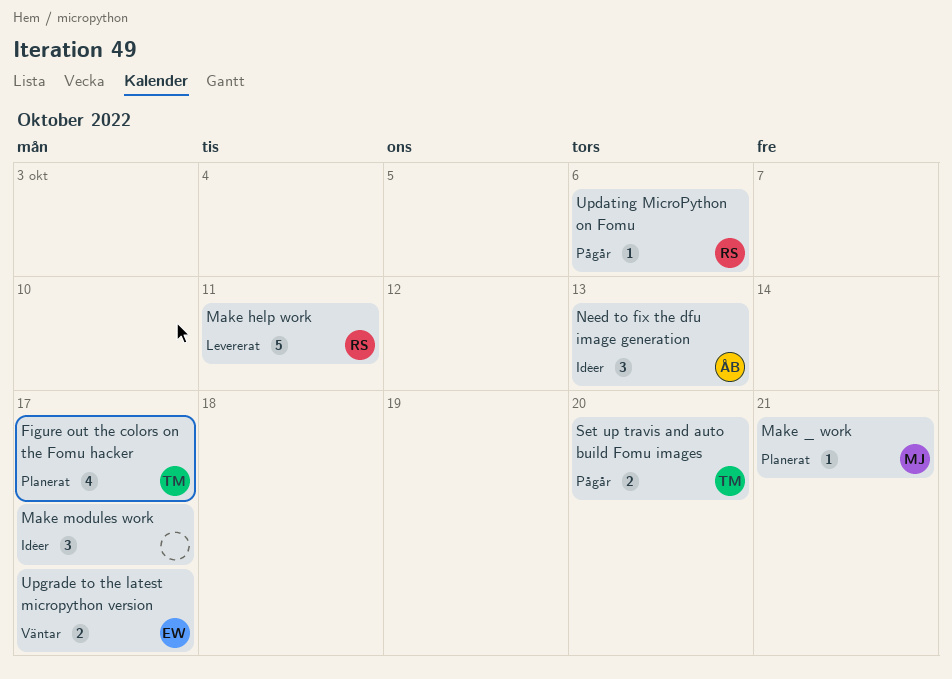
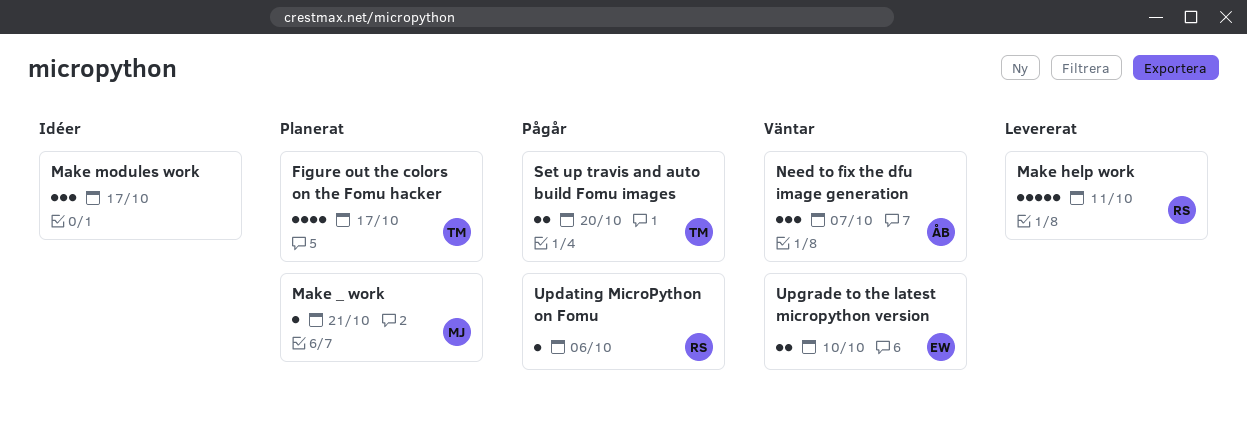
Need to fix the dfu image generation, status: Idéer -> Väntar
Need to fix the dfu image generation, due: Oct 13 -> Oct 7
Upgrade to the latest micropython version, due: Oct 17 -> Oct 10

